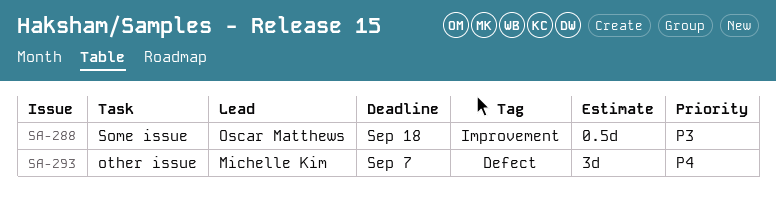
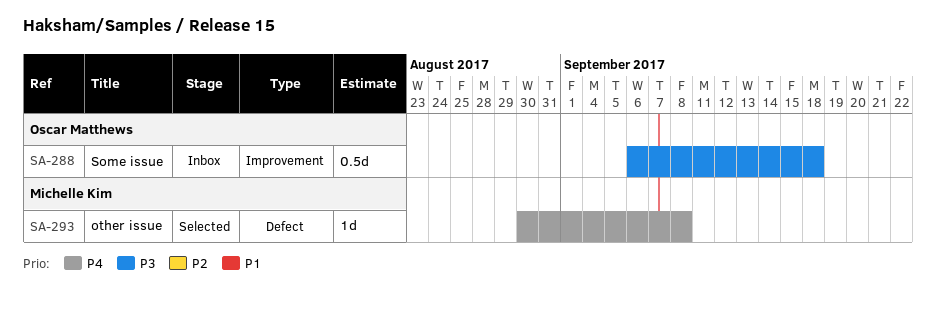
SA-293, estimate: 3d -> 1d
SA-293, due: Sep 7 -> Sep 8

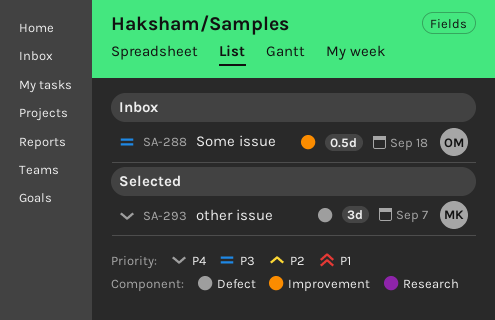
SA-293, estimate: 1d -> 3d
SA-293, due: Sep 8 -> Sep 7

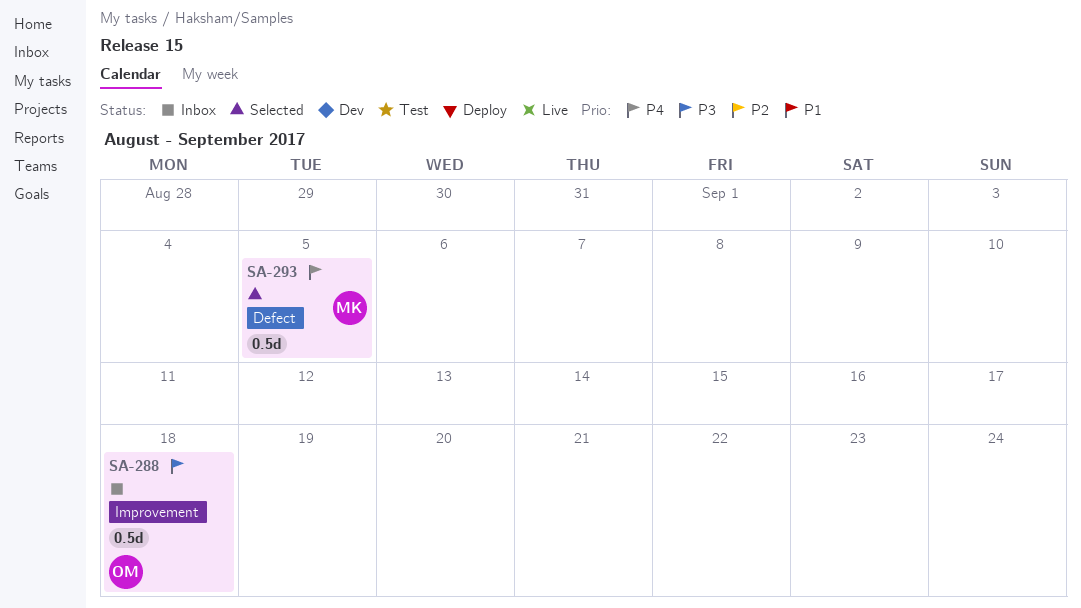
SA-293, estimate: 3d -> 0.5d
SA-293, due: Sep 7 -> Sep 5

